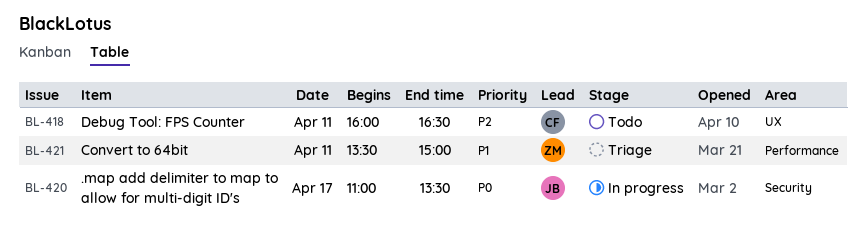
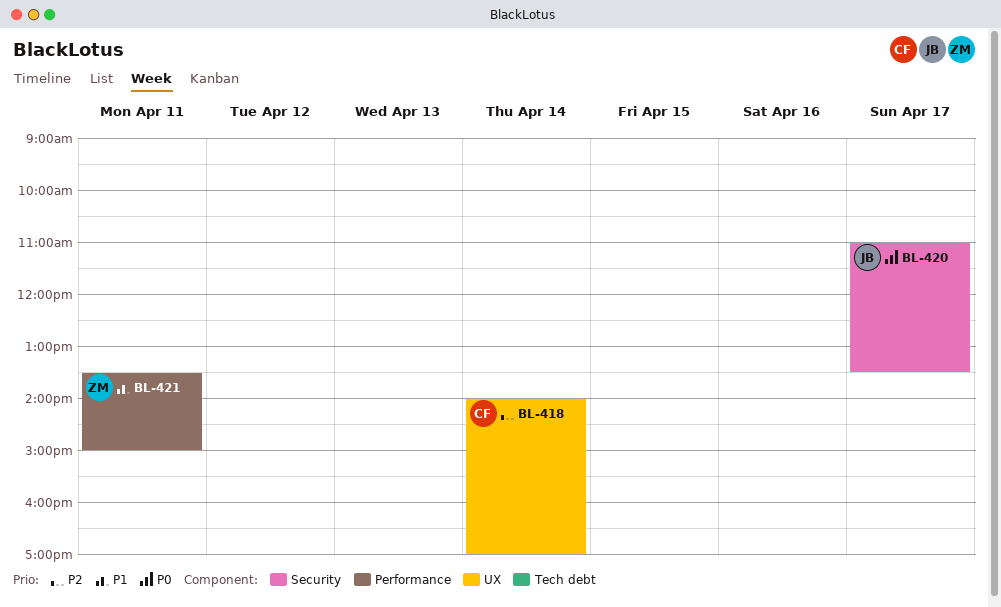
BL-418, day: Apr 11 -> Apr 14
BL-418, begins: 16:00 -> 14:00
BL-418, ends: 16:30 -> 17:00

